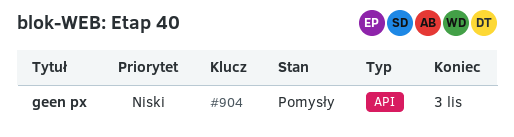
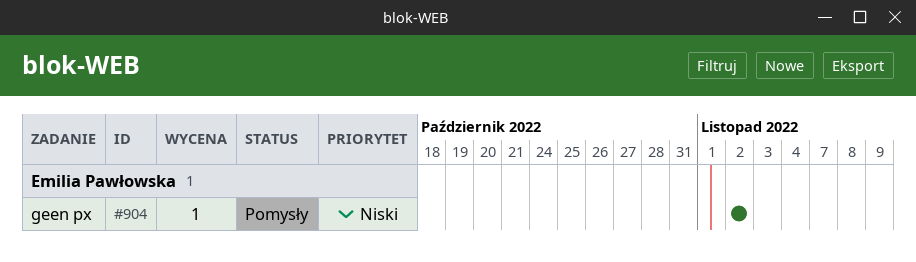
#904, due: Nov 3 -> Nov 2

